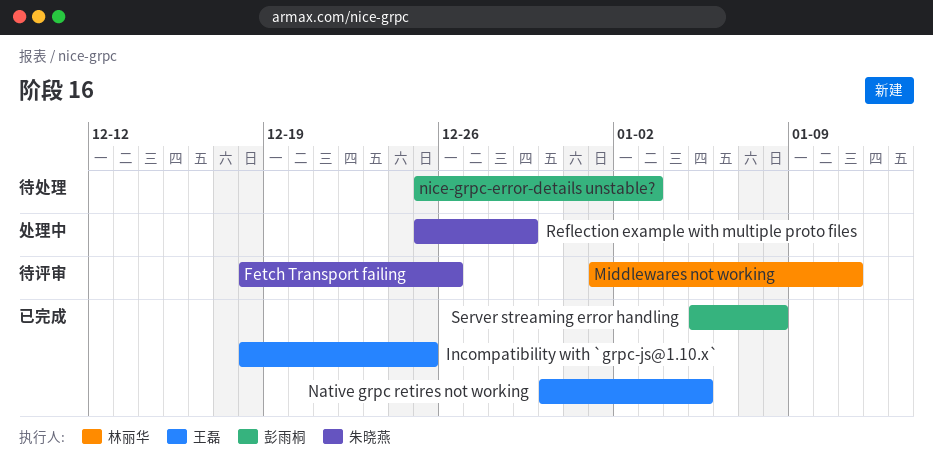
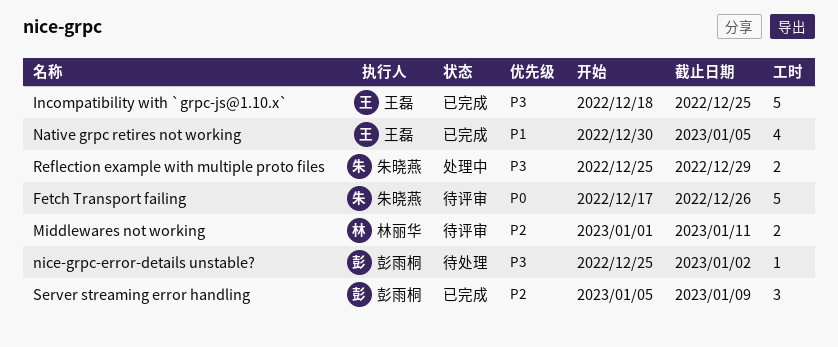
Fetch Transport failing, start: Dec 18 -> Dec 17
nice-grpc-error-details unstable?, due: Jan 3 -> Jan 2
Server streaming error handling, due: Jan 8 -> Jan 9

